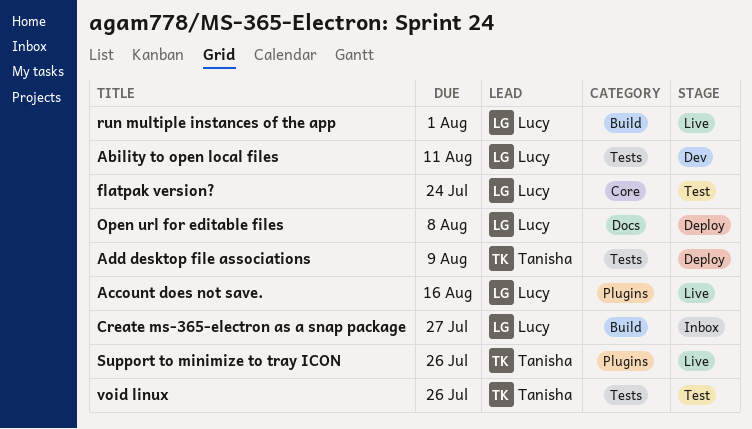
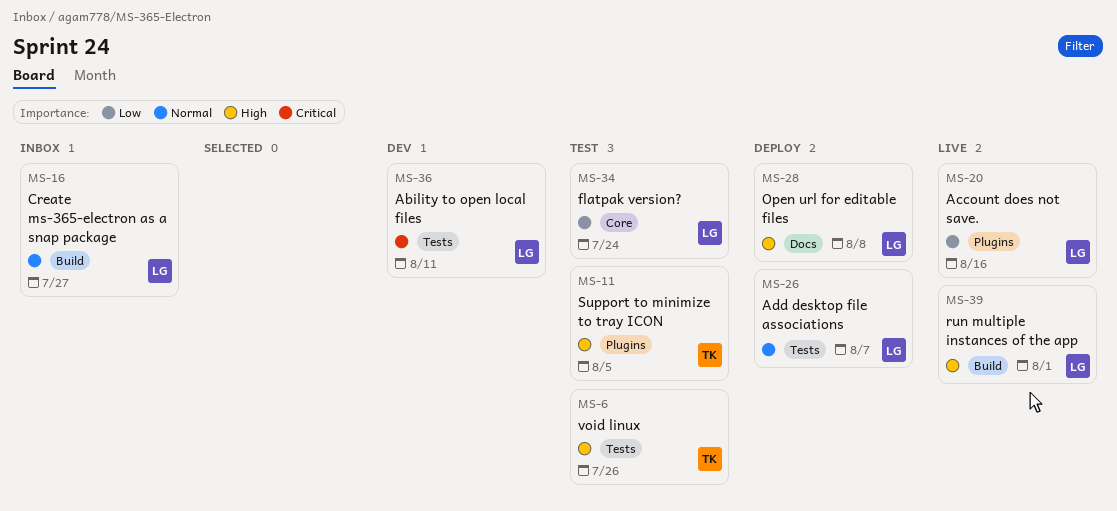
Add desktop file associations, owner: Tanisha -> Lucy
Add desktop file associations, due: Aug 9 -> Aug 7
Support to minimize to tray ICON, status: Live -> Test
Support to minimize to tray ICON, due: Jul 26 -> Aug 5

